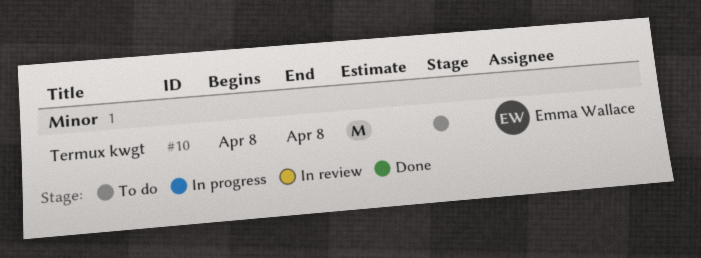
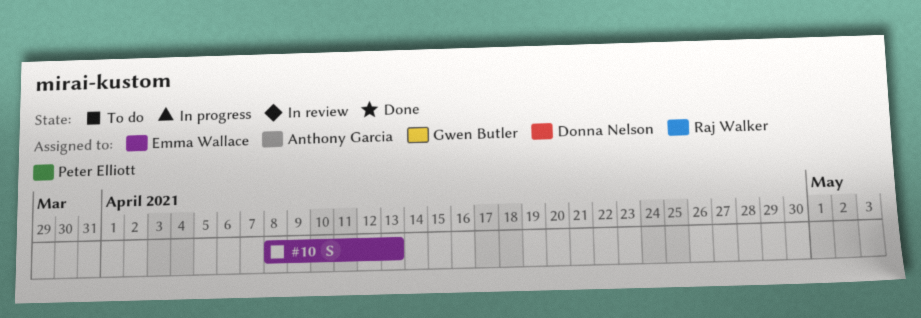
#10, estimate: M -> S
#10, due: Apr 8 -> Apr 13

